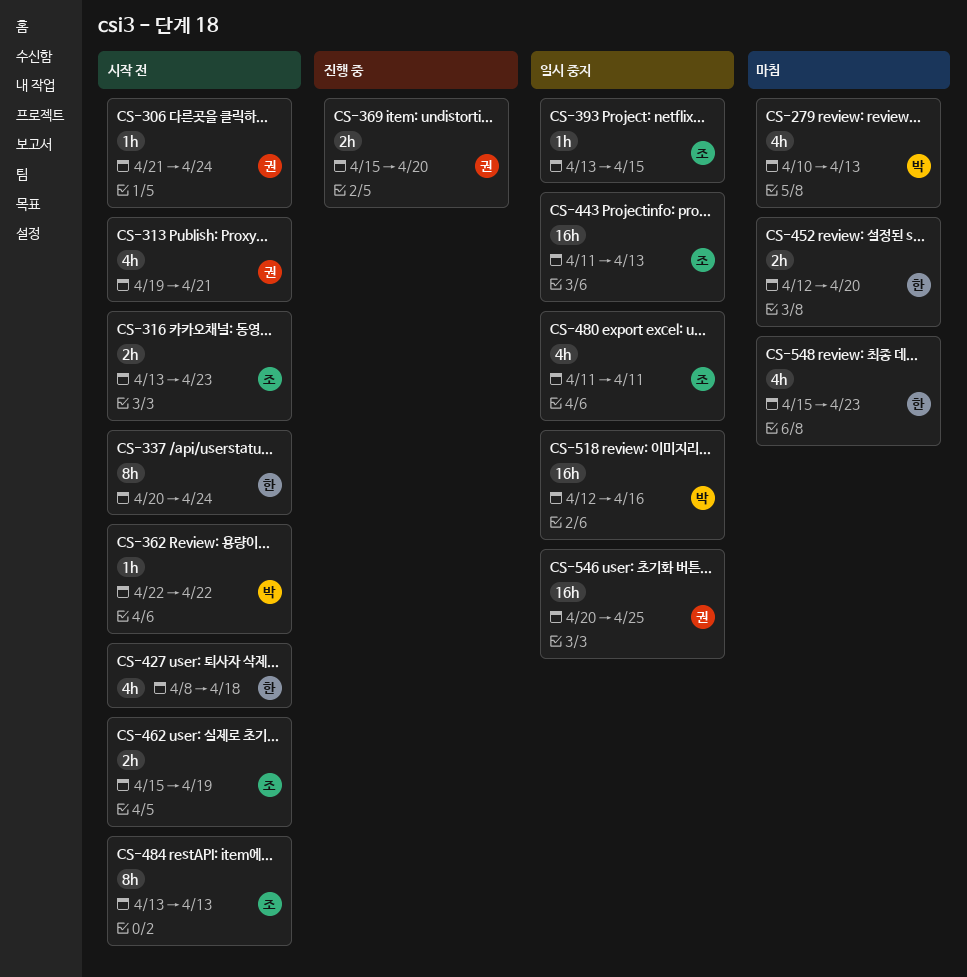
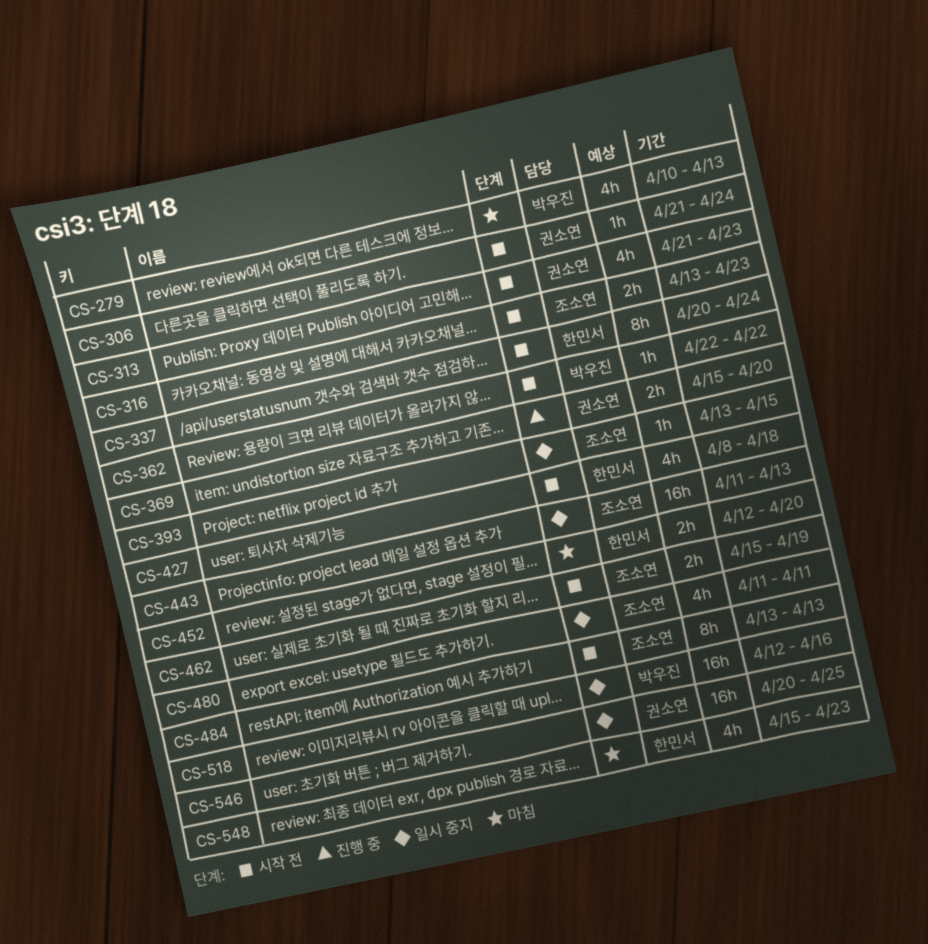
CS-313, start: Apr 19 -> Apr 21
CS-313, due: Apr 21 -> Apr 23

